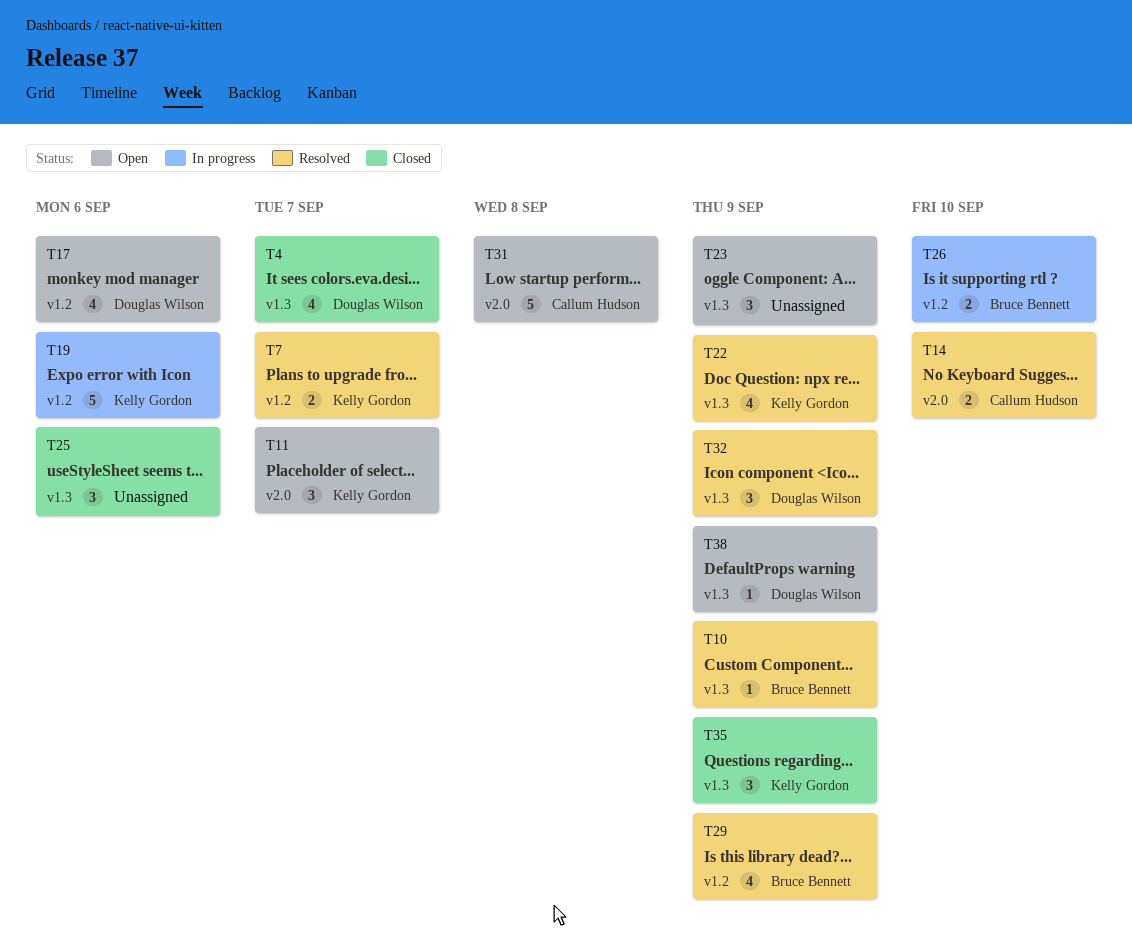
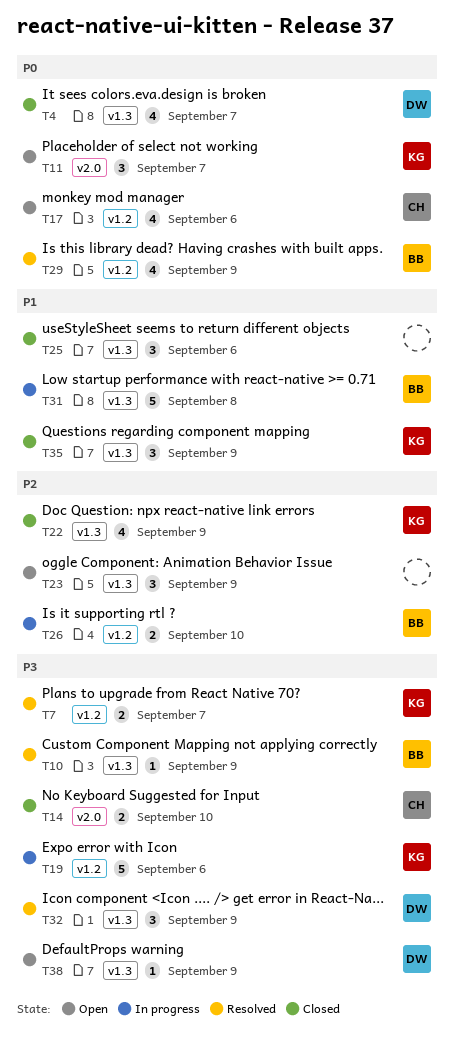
T14, status: Resolved -> Closed
T17, owner: Douglas Wilson -> Callum Hudson
T22, status: Resolved -> Closed
T31, status: Open -> In progress
T31, owner: Callum Hudson -> Bruce Bennett
T31, label: v2.0 -> v1.3

